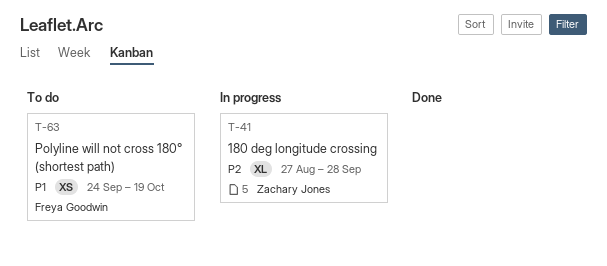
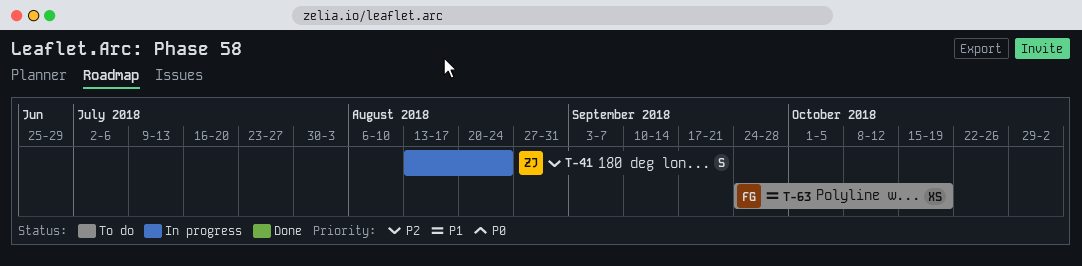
T-41, estimate: XL -> S
T-41, start: Aug 27 -> Aug 13
T-41, due: Sep 28 -> Aug 24

